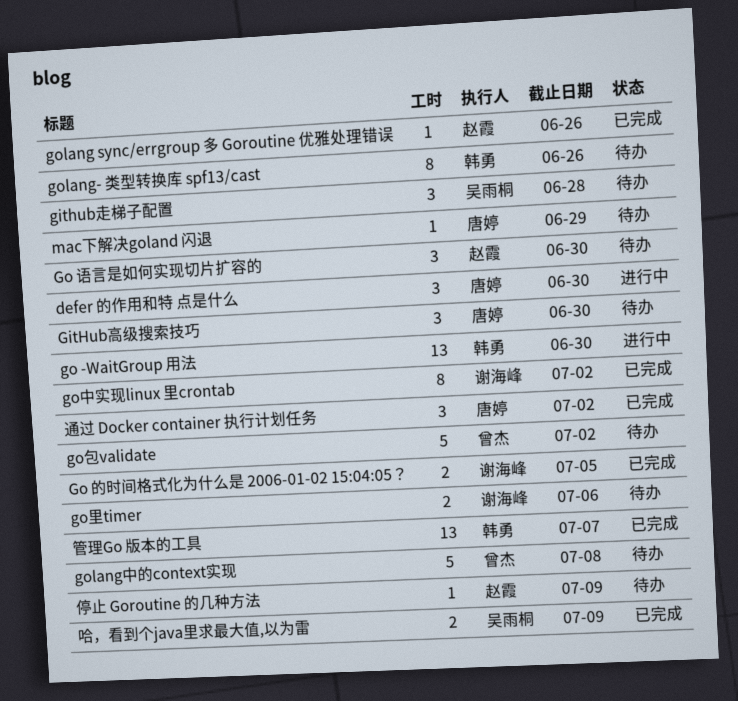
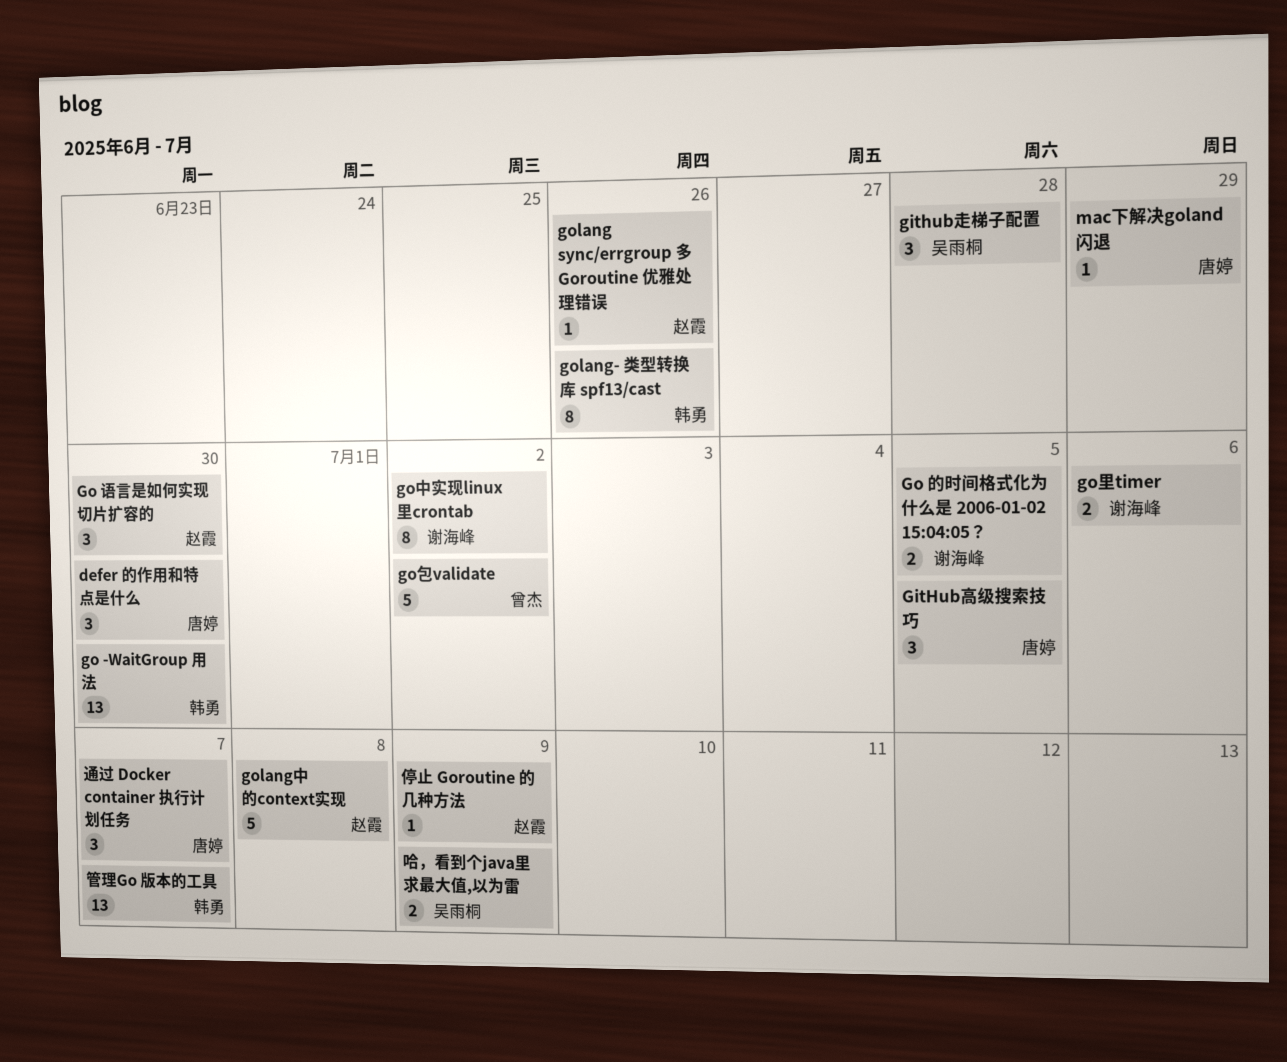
GitHub高级搜索技巧, due: Jun 30 -> Jul 5
golang中的context实现, owner: 曾杰 -> 赵霞
通过 Docker container 执行计划任务, due: Jul 2 -> Jul 7

